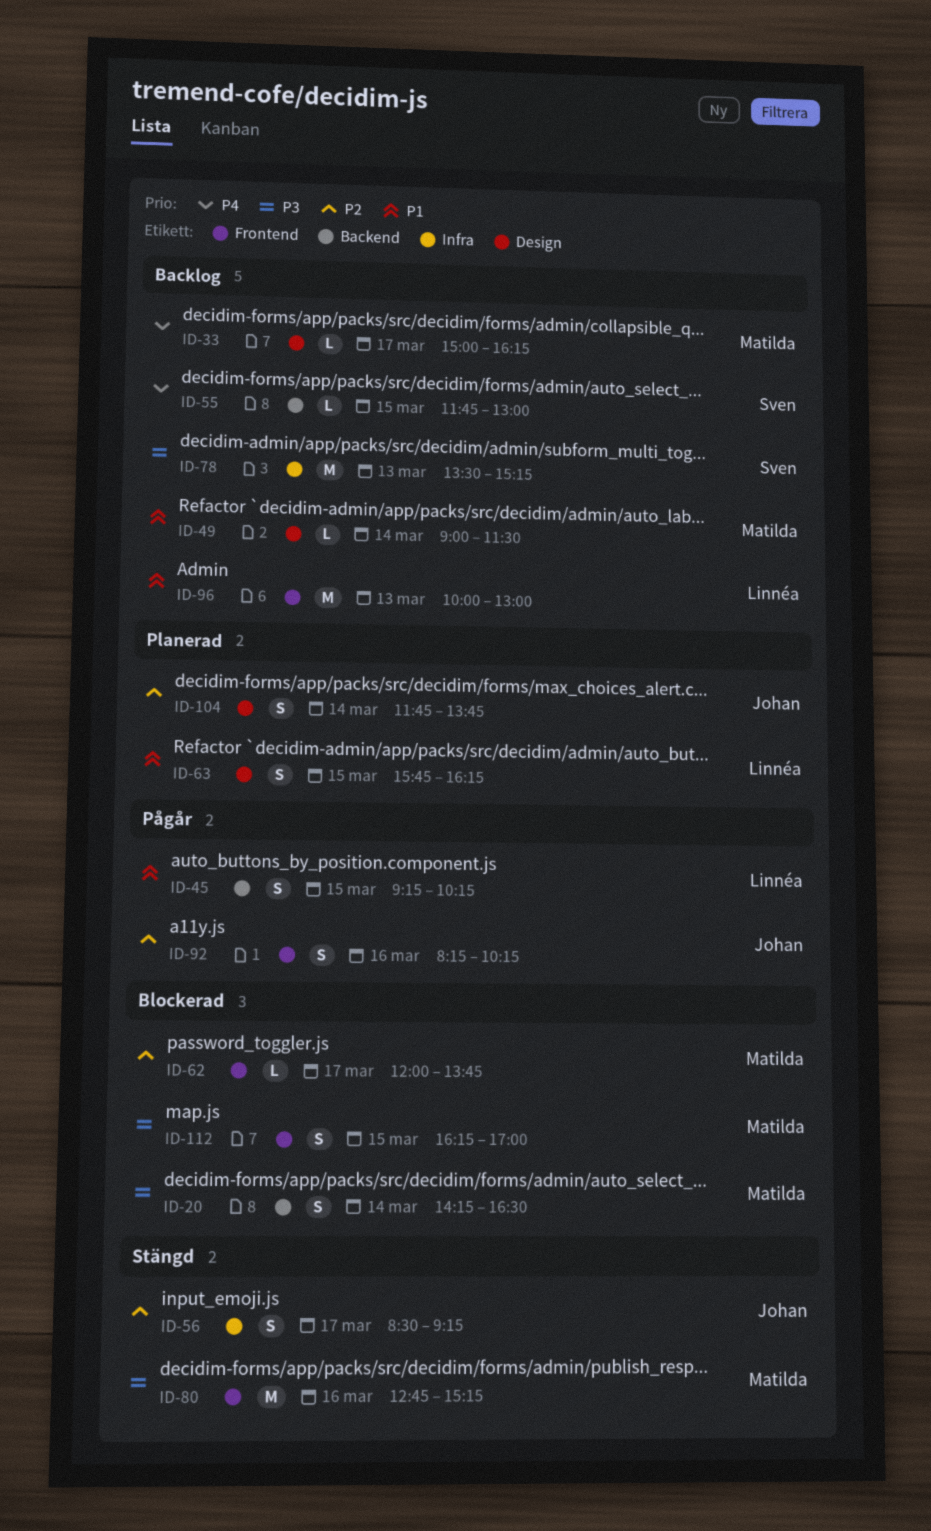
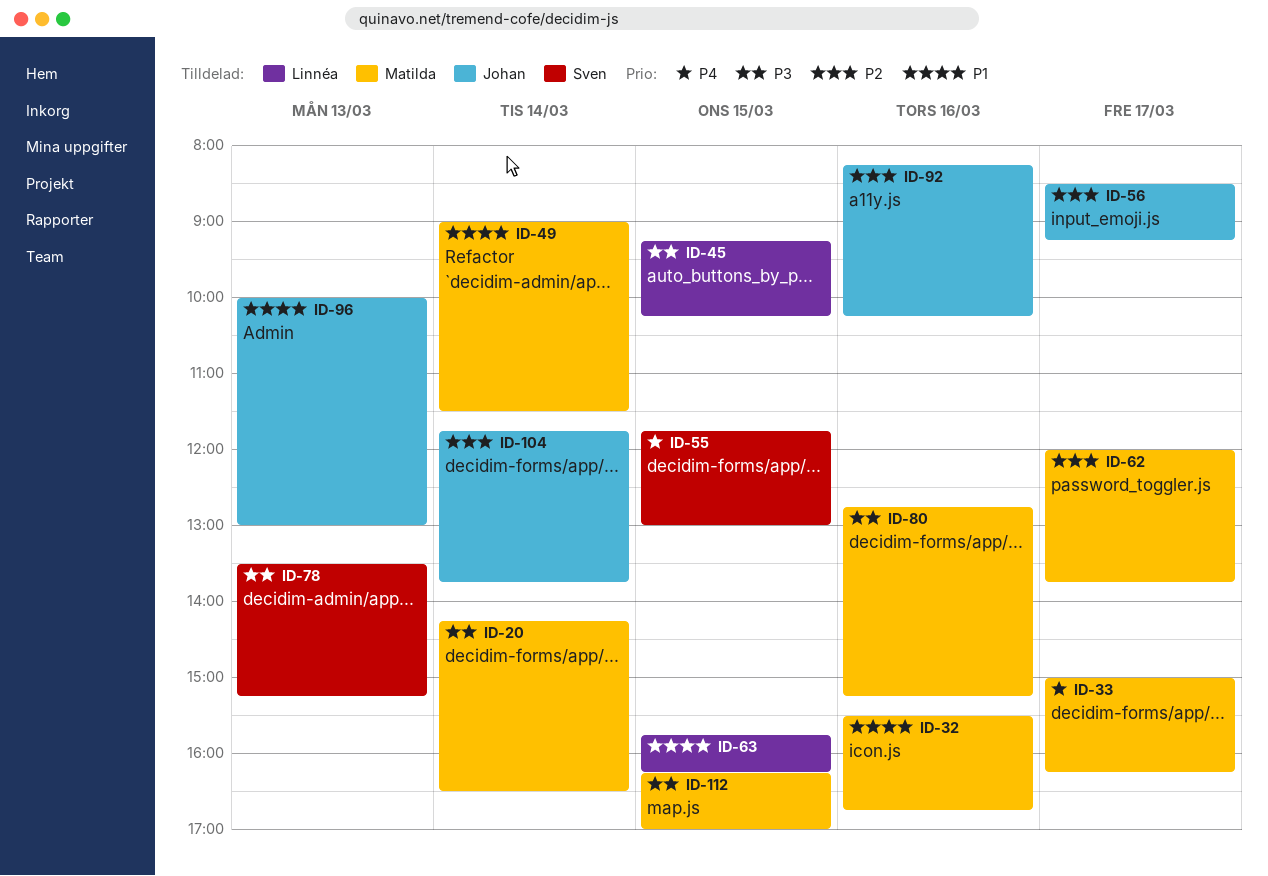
ID-32: none -> present
ID-45, priority: P1 -> P3
ID-96, owner: Linnéa -> Johan

